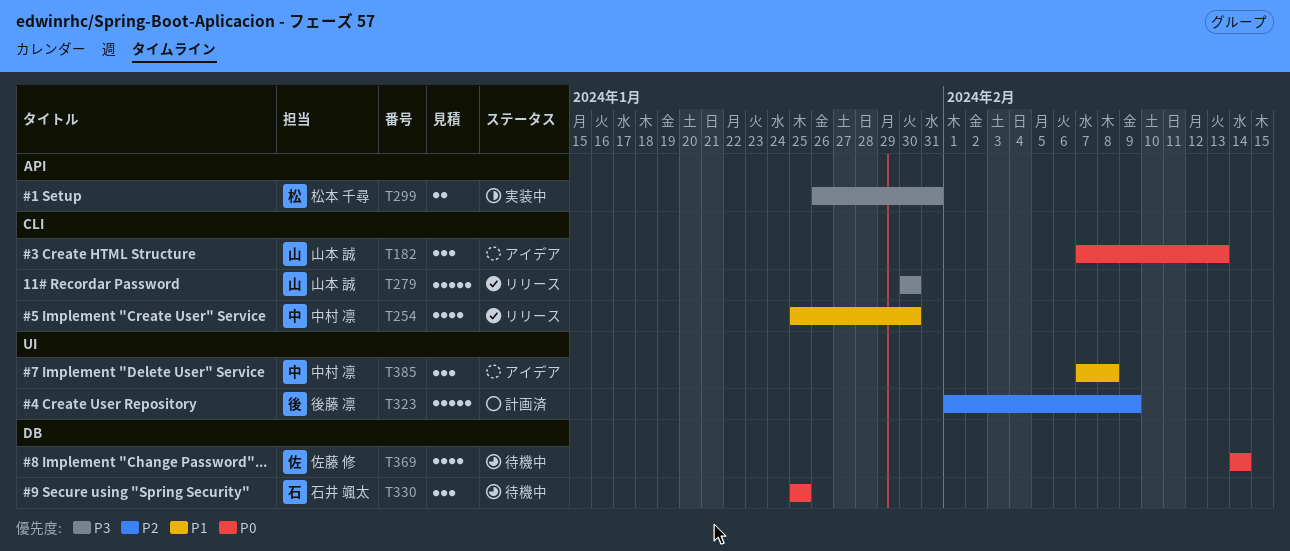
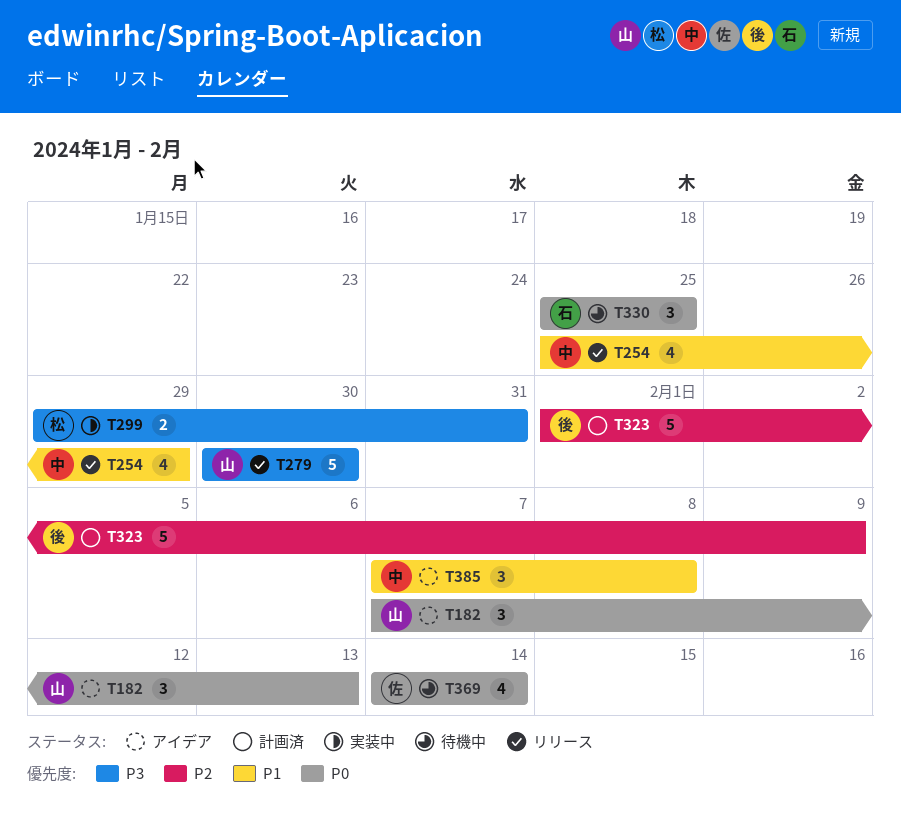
T254, due: Jan 30 -> Jan 29
T299, start: Jan 26 -> Jan 29

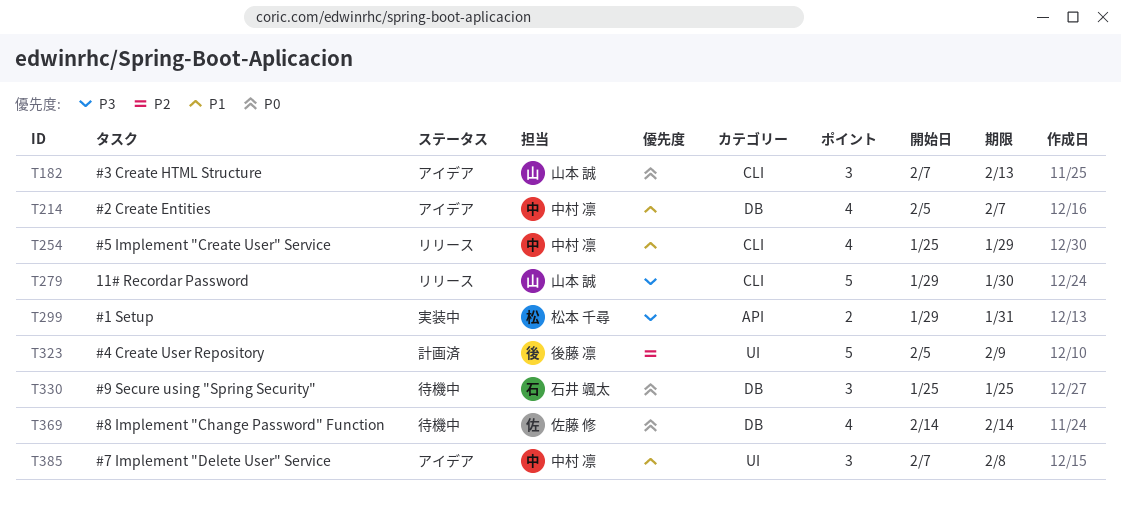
T214: none -> present
T279, start: Jan 30 -> Jan 29
T323, start: Feb 1 -> Feb 5

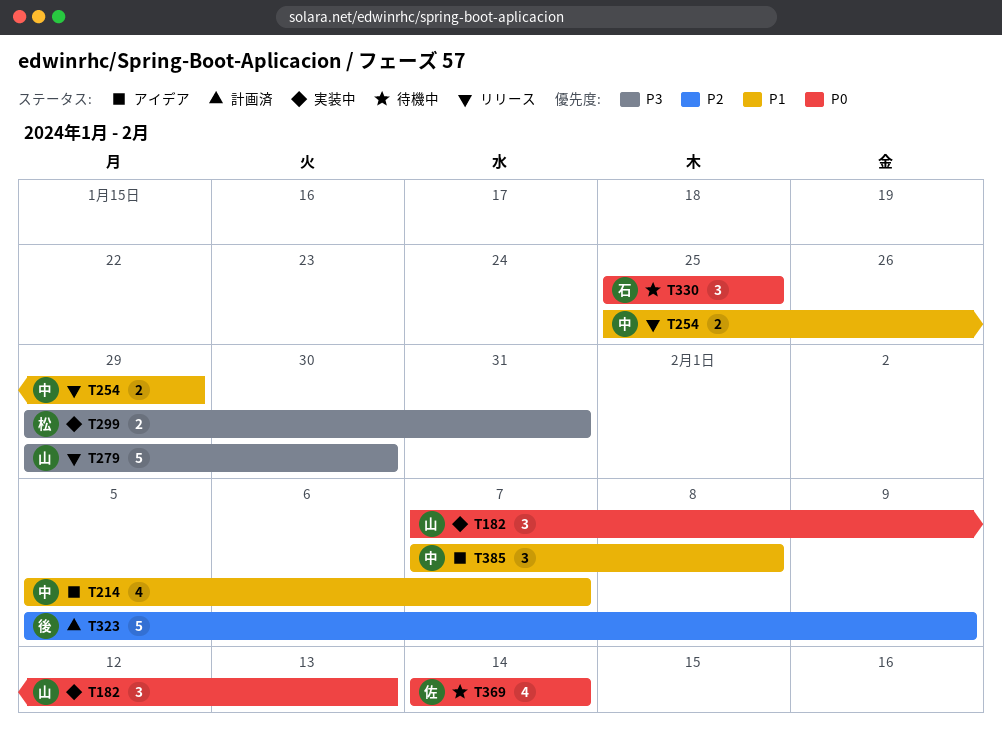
T182, status: アイデア -> 実装中
T254, estimate: 4 -> 2

